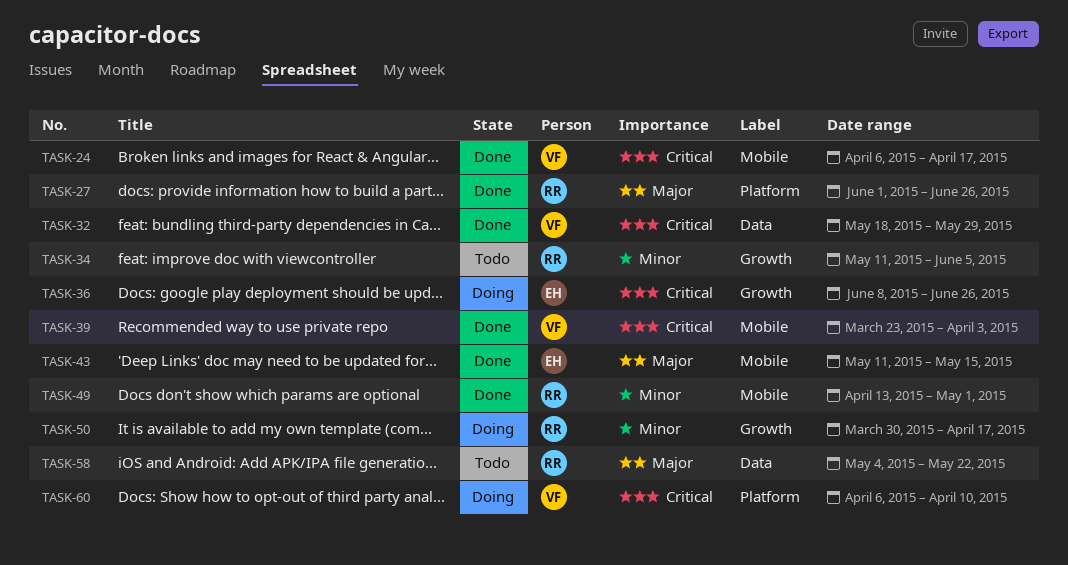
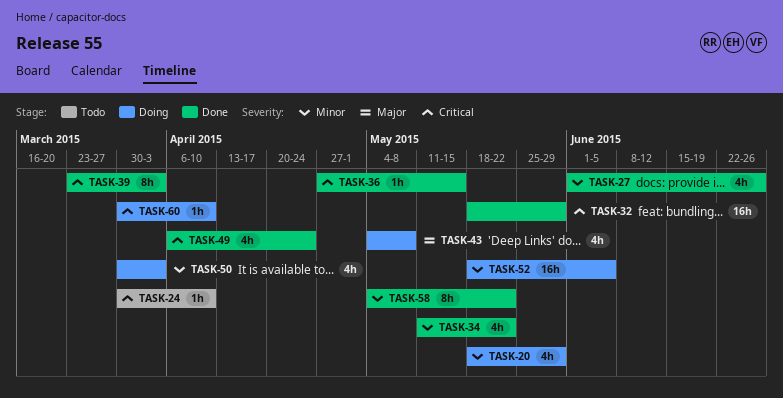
TASK-20: none -> present
TASK-24, status: Done -> Todo
TASK-24, start: Apr 6 -> Mar 30
TASK-24, due: Apr 17 -> Apr 10
TASK-27, priority: Major -> Minor
TASK-34, status: Todo -> Done
TASK-34, due: Jun 5 -> May 22
TASK-36, status: Doing -> Done
TASK-36, start: Jun 8 -> Apr 27
TASK-36, due: Jun 26 -> May 15
TASK-43, status: Done -> Doing
TASK-43, start: May 11 -> May 4
TASK-43, due: May 15 -> May 8
TASK-49, priority: Minor -> Critical
TASK-49, start: Apr 13 -> Apr 6
TASK-49, due: May 1 -> Apr 24
TASK-50, due: Apr 17 -> Apr 3
TASK-52: none -> present
TASK-58, status: Todo -> Done
TASK-58, priority: Major -> Minor
TASK-60, start: Apr 6 -> Mar 30

